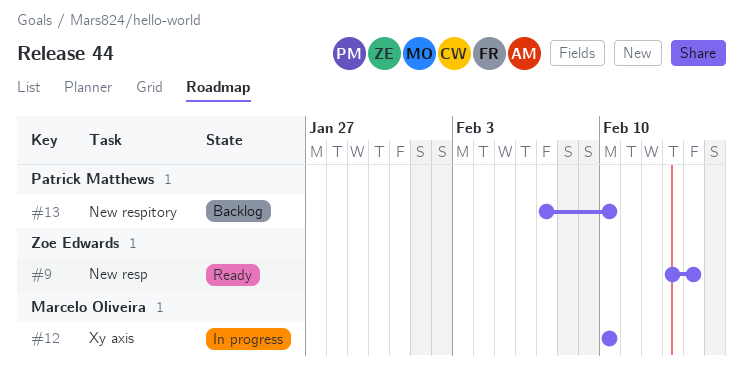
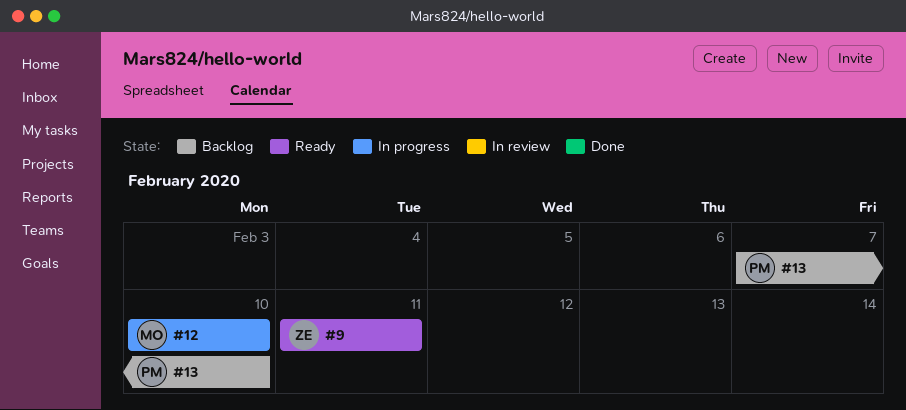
#9, start: Feb 13 -> Feb 11
#9, due: Feb 14 -> Feb 11

